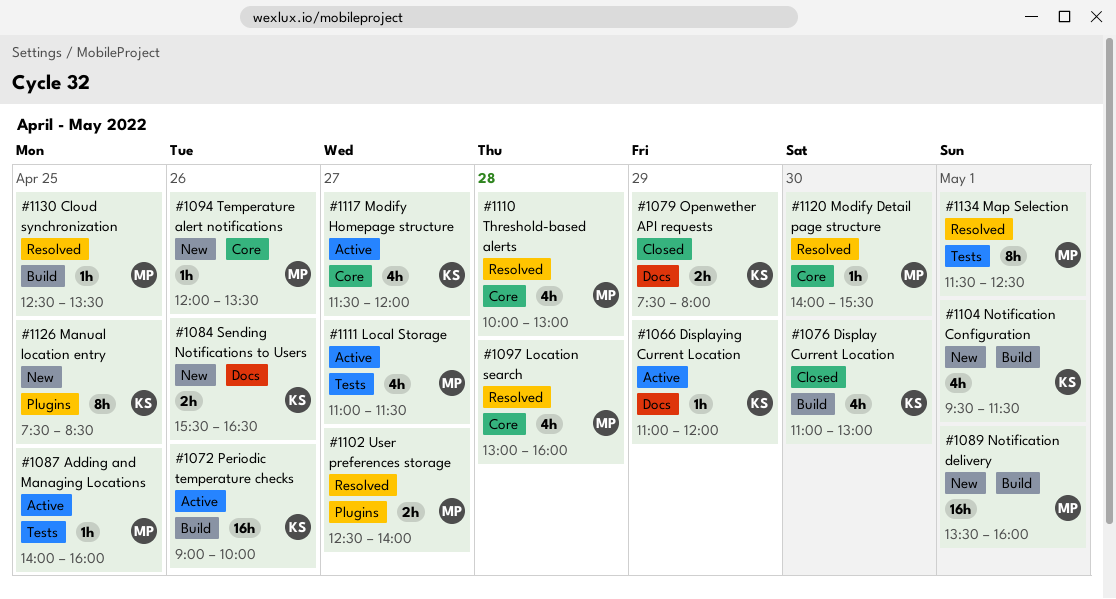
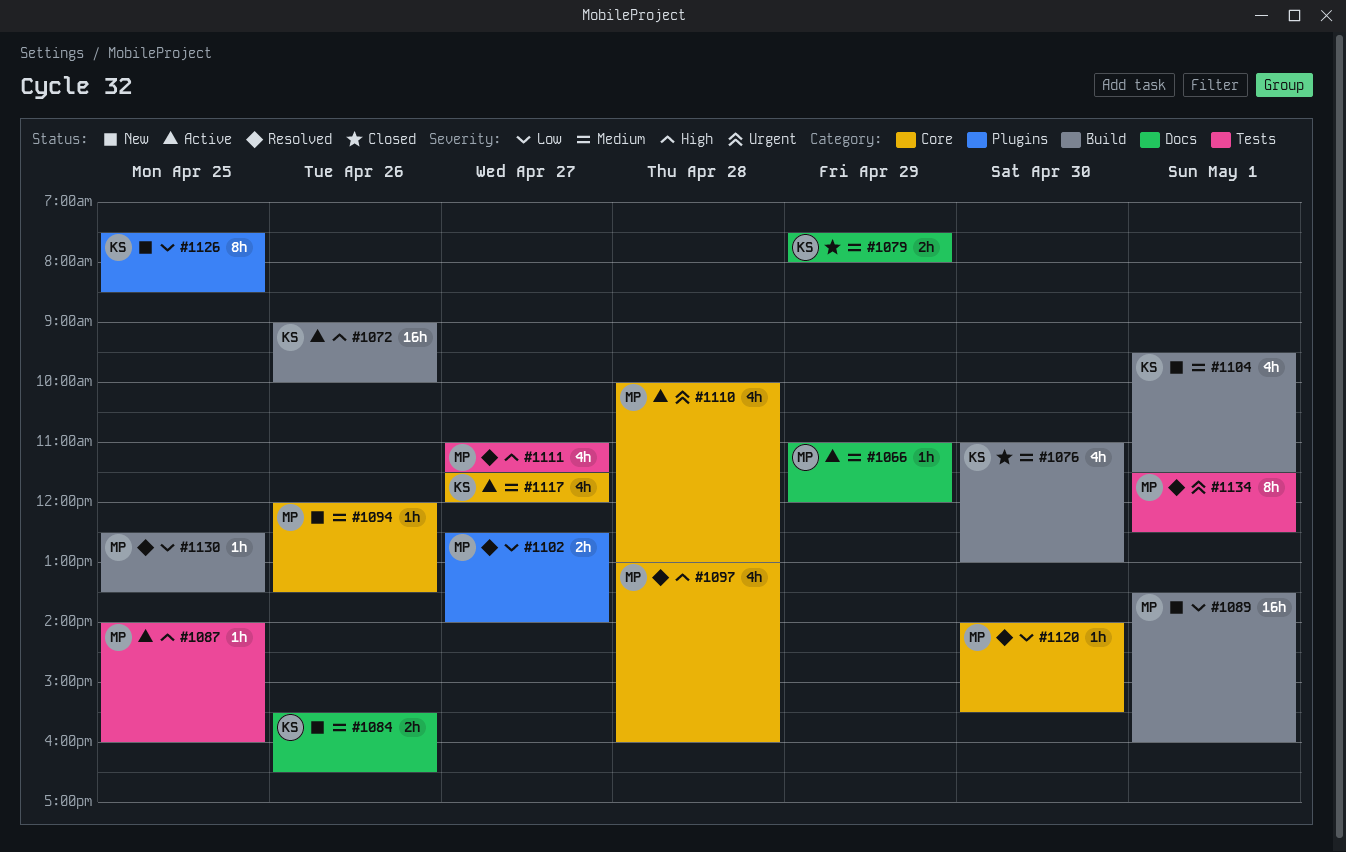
#1066, owner: KS -> MP
#1110, status: Resolved -> Active
#1111, status: Active -> Resolved

